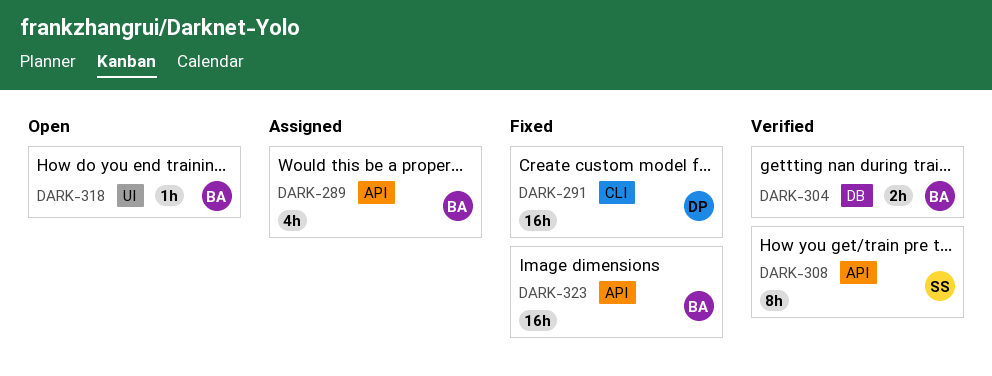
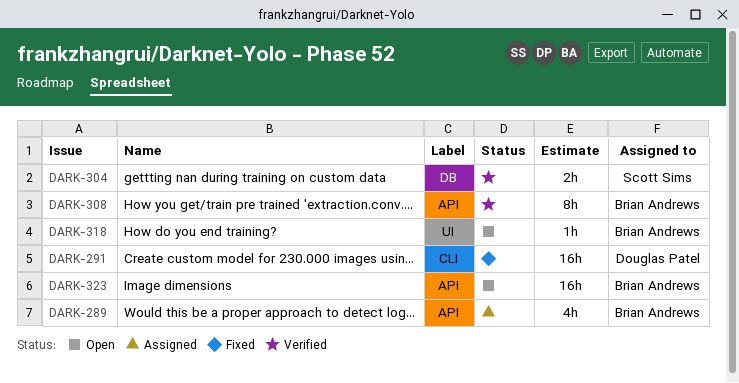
DARK-304, owner: Brian Andrews -> Scott Sims
DARK-308, owner: Scott Sims -> Brian Andrews
DARK-323, status: Fixed -> Open

